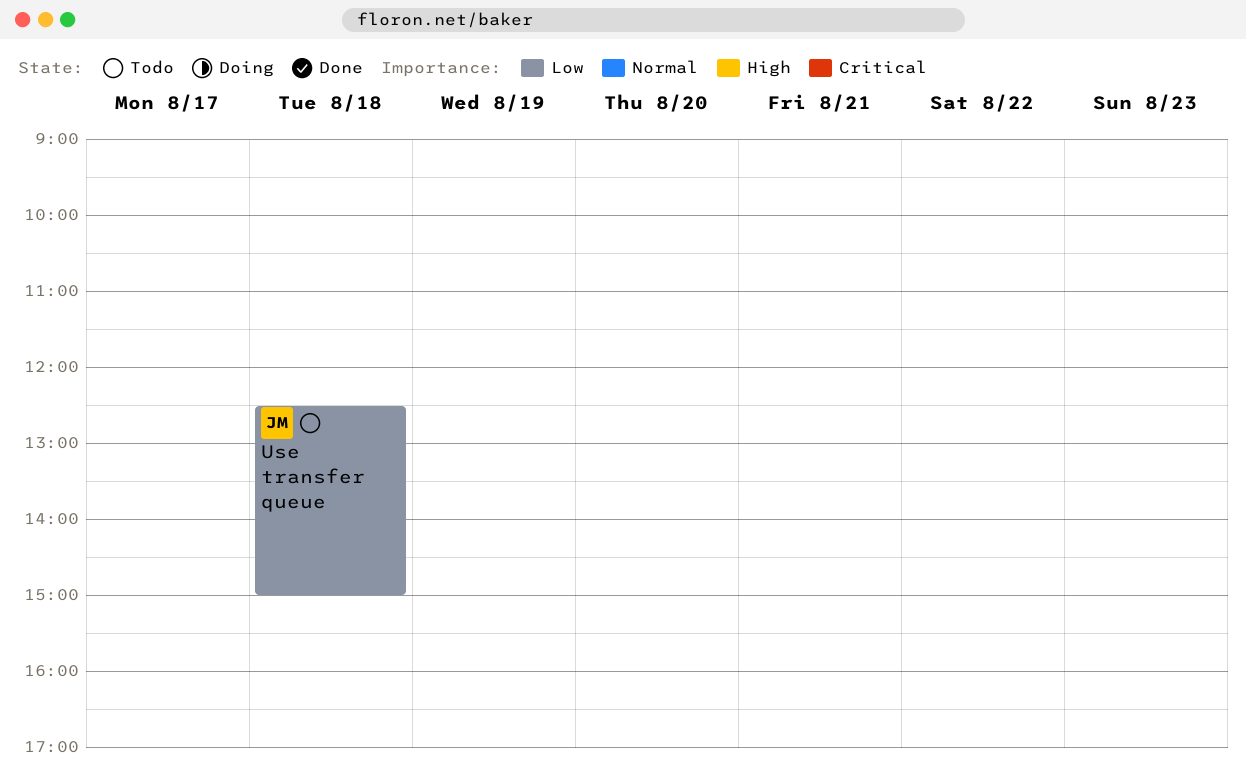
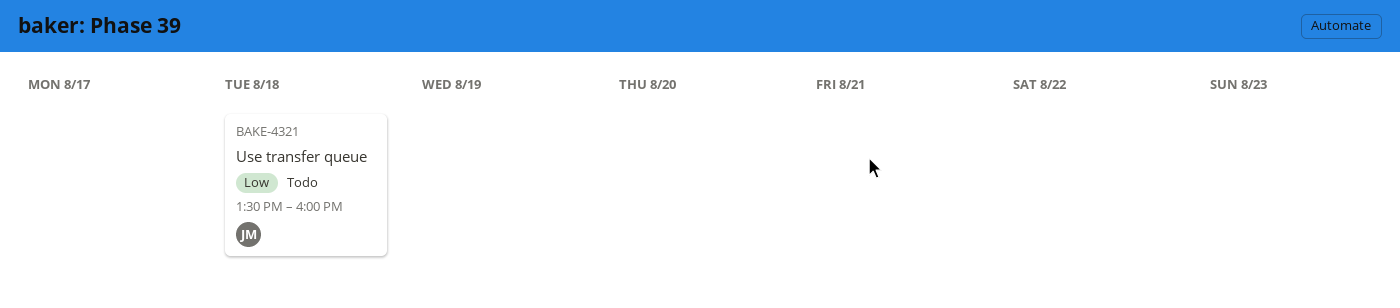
Use transfer queue, begins: 12:30 -> 13:30
Use transfer queue, ends: 15:00 -> 16:00

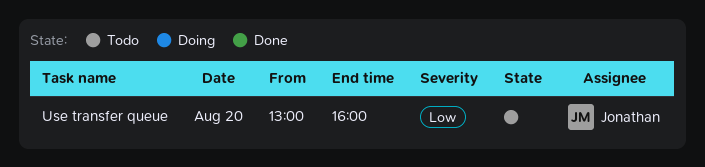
Use transfer queue, day: Aug 18 -> Aug 20
Use transfer queue, begins: 13:30 -> 13:00

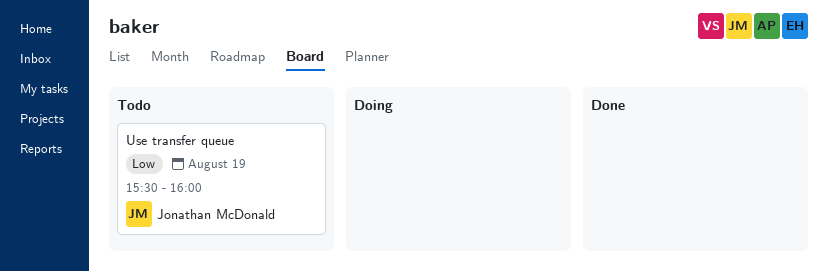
Use transfer queue, day: Aug 20 -> Aug 19
Use transfer queue, begins: 13:00 -> 15:30

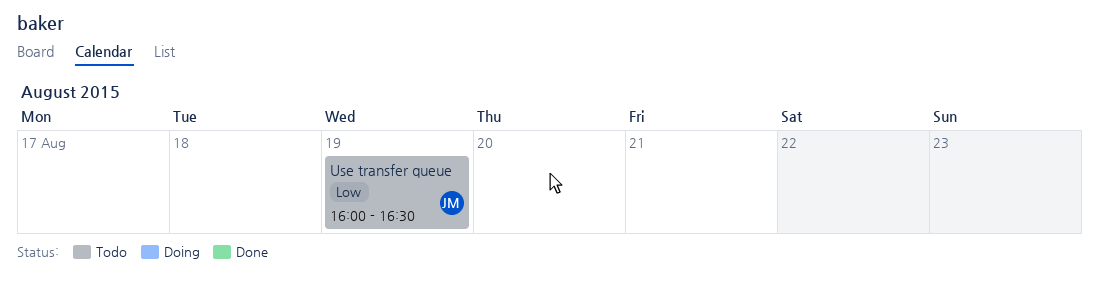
Use transfer queue, begins: 15:30 -> 16:00
Use transfer queue, ends: 16:00 -> 16:30

